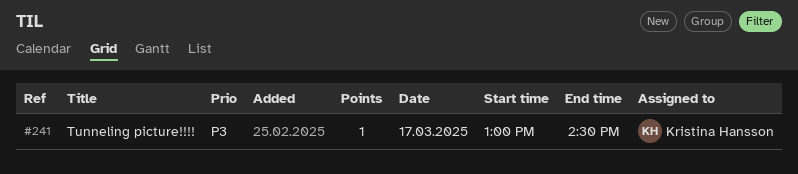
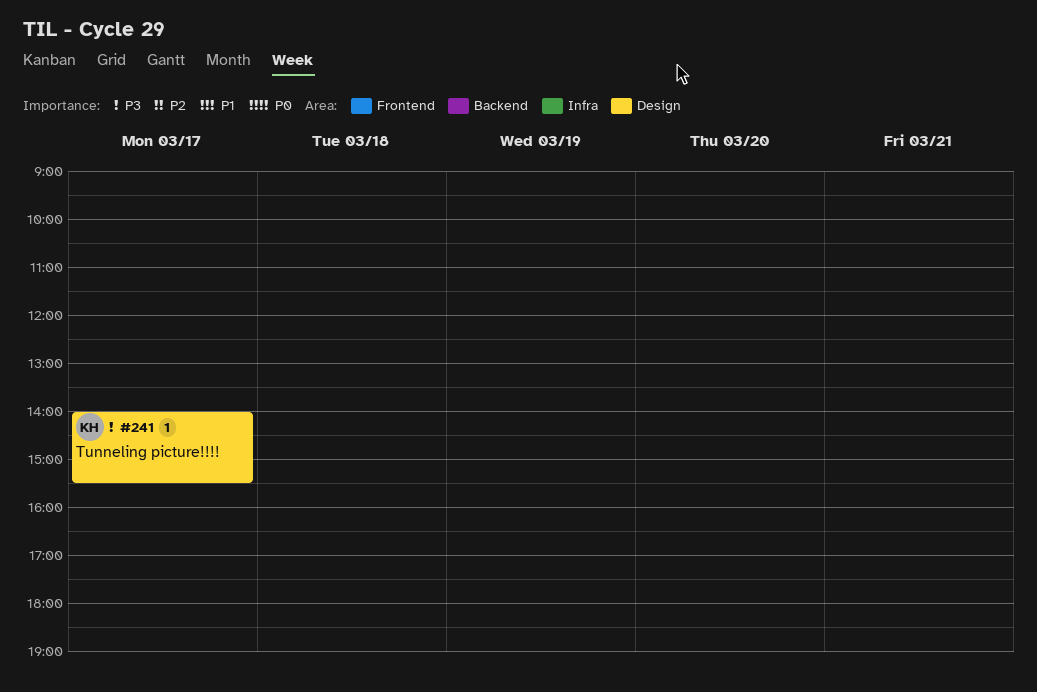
#241, begins: 13:00 -> 14:00
#241, ends: 14:30 -> 15:30

